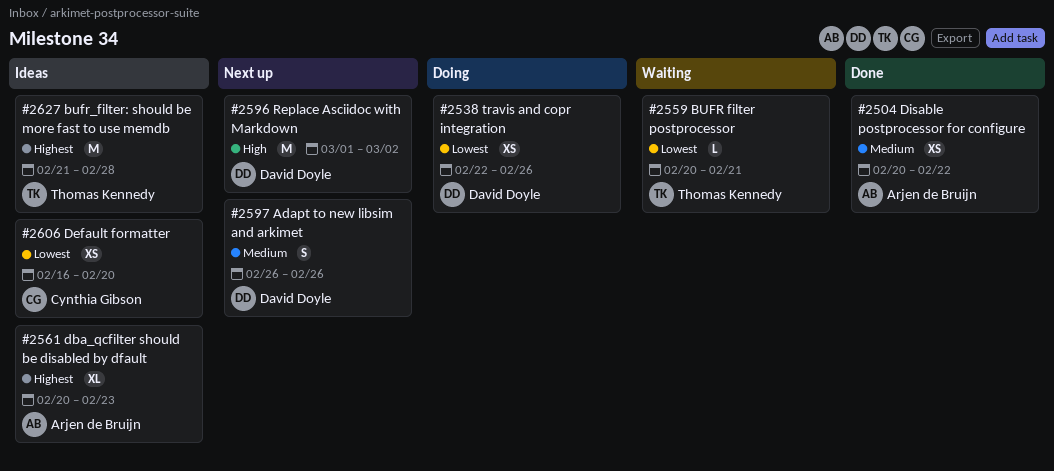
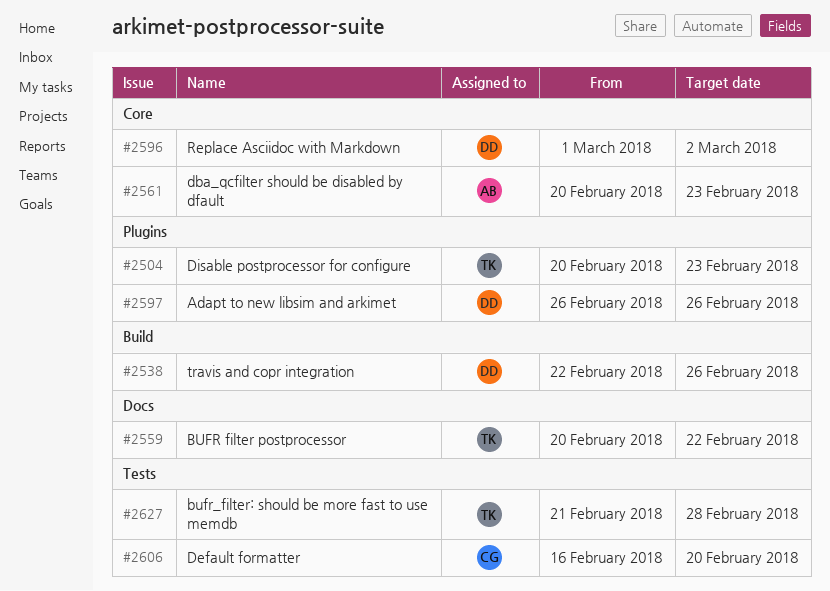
#2504, owner: Arjen de Bruijn -> Thomas Kennedy
#2504, due: Feb 22 -> Feb 23
#2559, due: Feb 21 -> Feb 22

